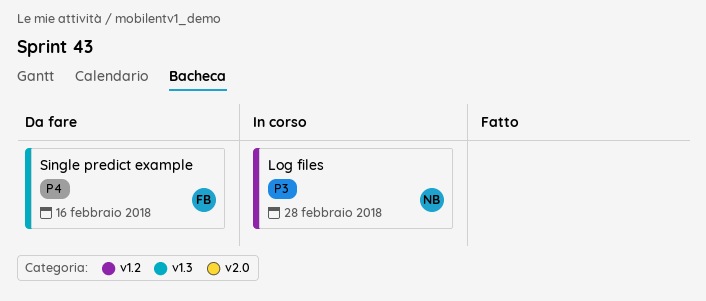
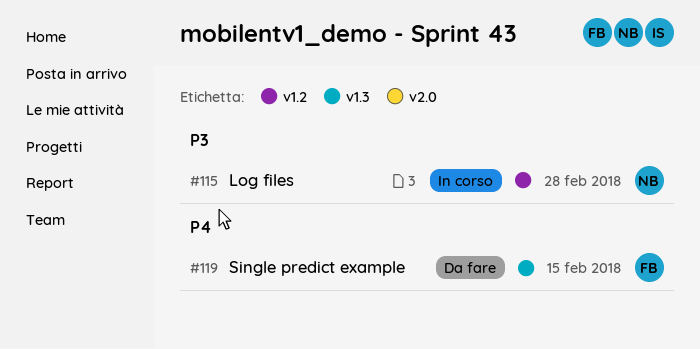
Single predict example, due: Feb 16 -> Feb 15

